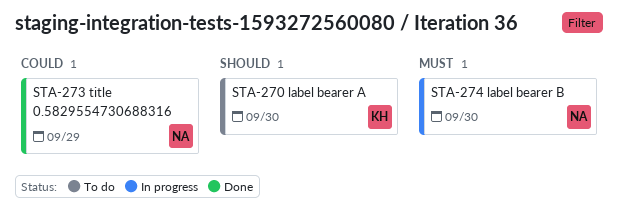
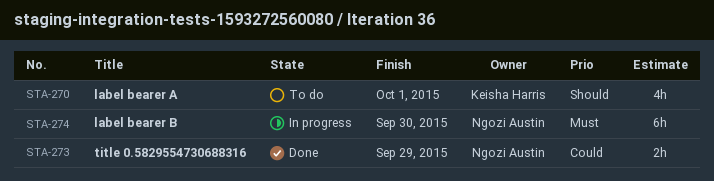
STA-270, due: Sep 30 -> Oct 1

